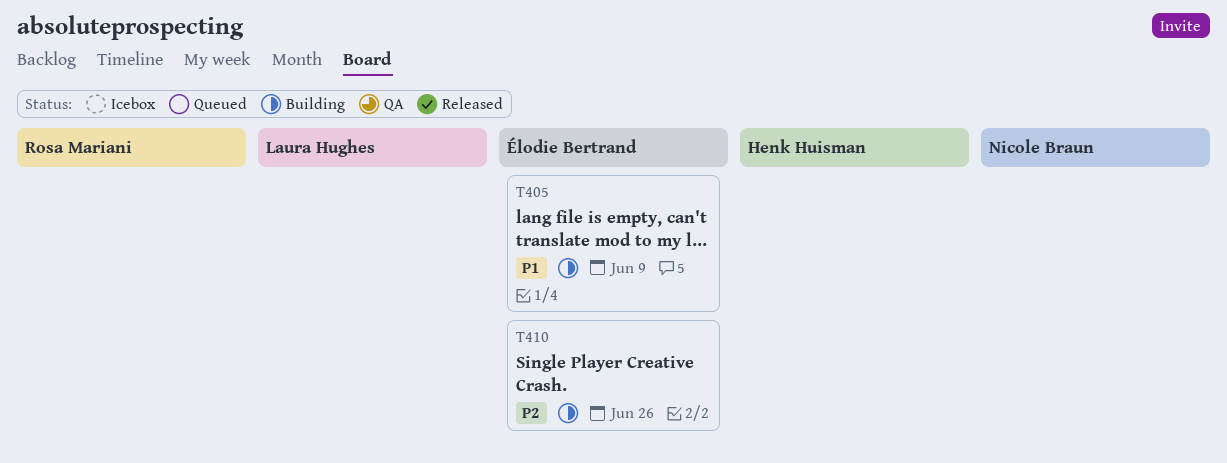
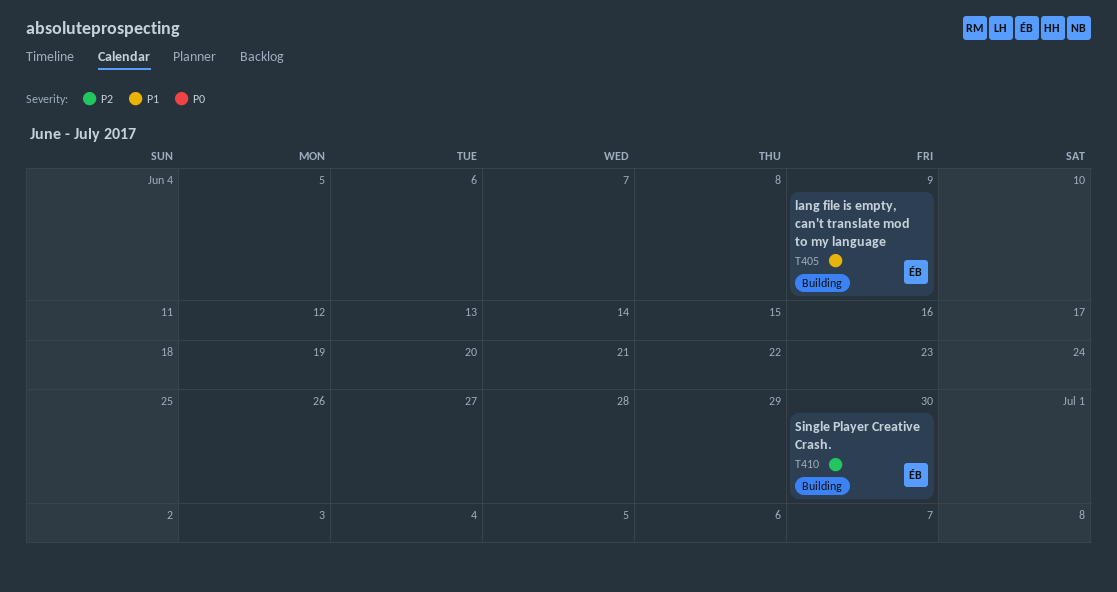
T410, due: Jun 26 -> Jun 30

